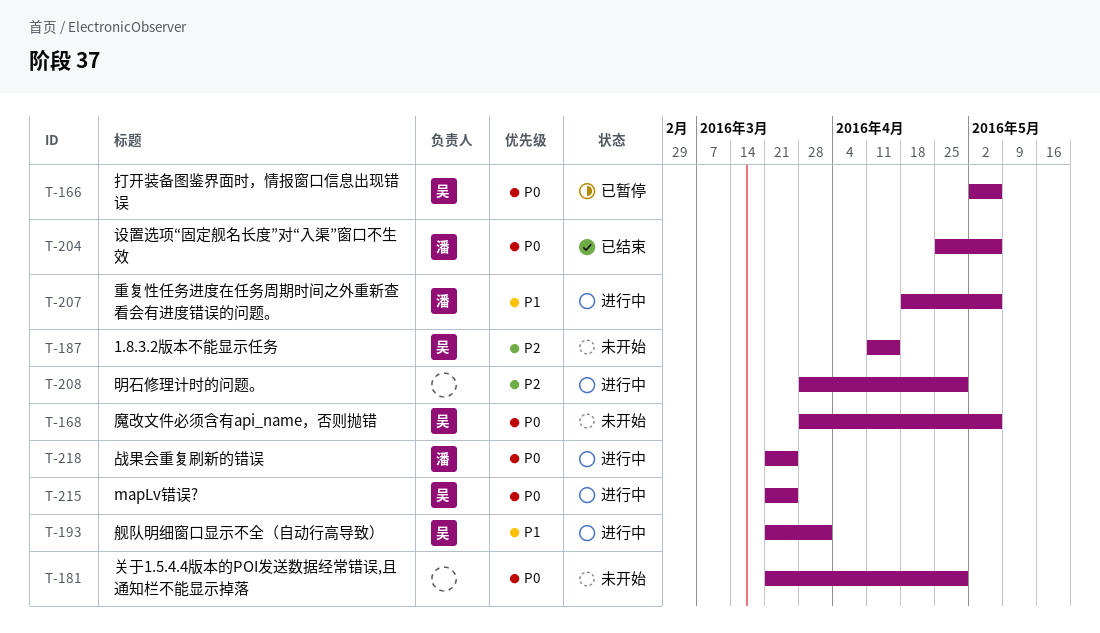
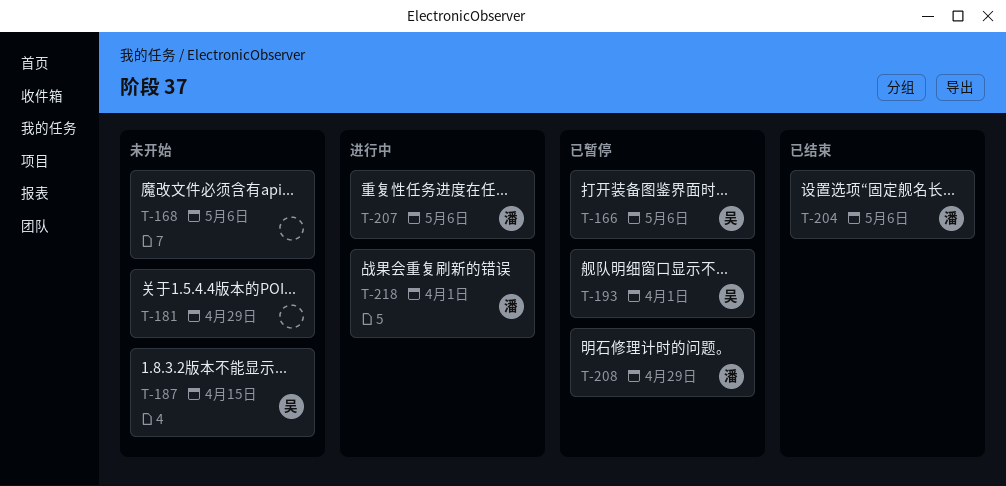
T-168, owner: 吴 -> none
T-193, status: 进行中 -> 已暂停
T-208, status: 进行中 -> 已暂停
T-208, owner: none -> 潘
T-215: present -> none
T-218, due: Mar 25 -> Apr 1

